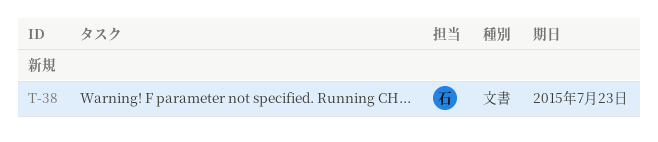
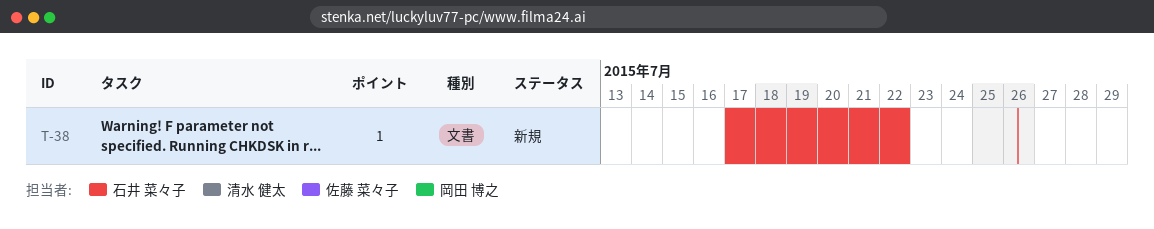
T-38, due: Jul 23 -> Jul 22

